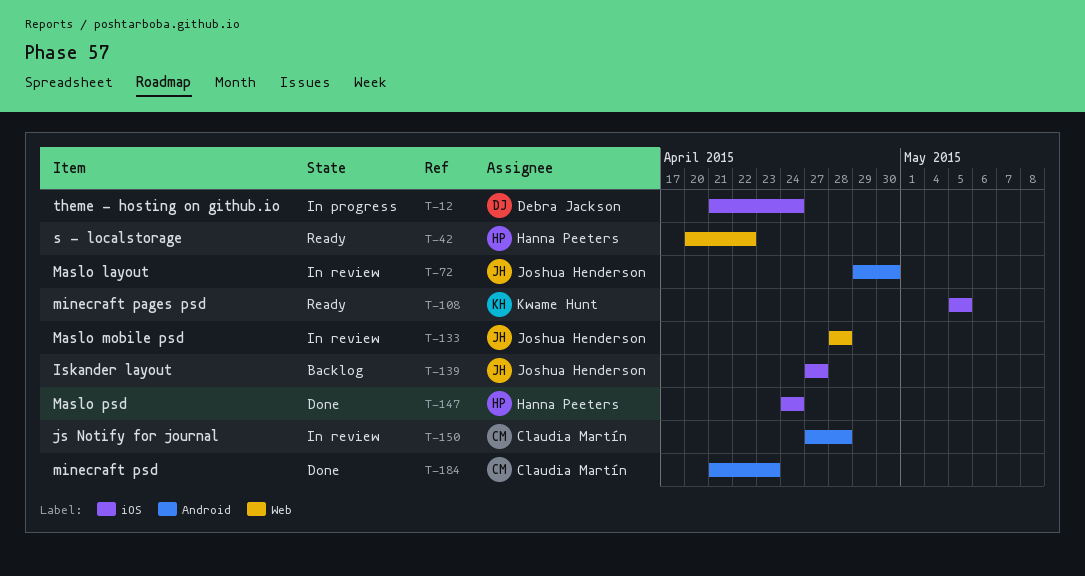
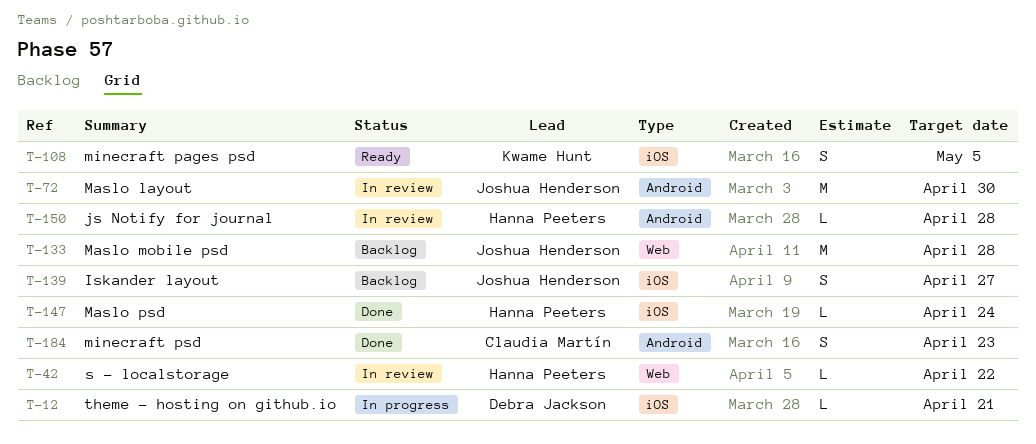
T-12, due: Apr 24 -> Apr 21
T-42, status: Ready -> In review
T-133, status: In review -> Backlog
T-150, owner: Claudia Martín -> Hanna Peeters

